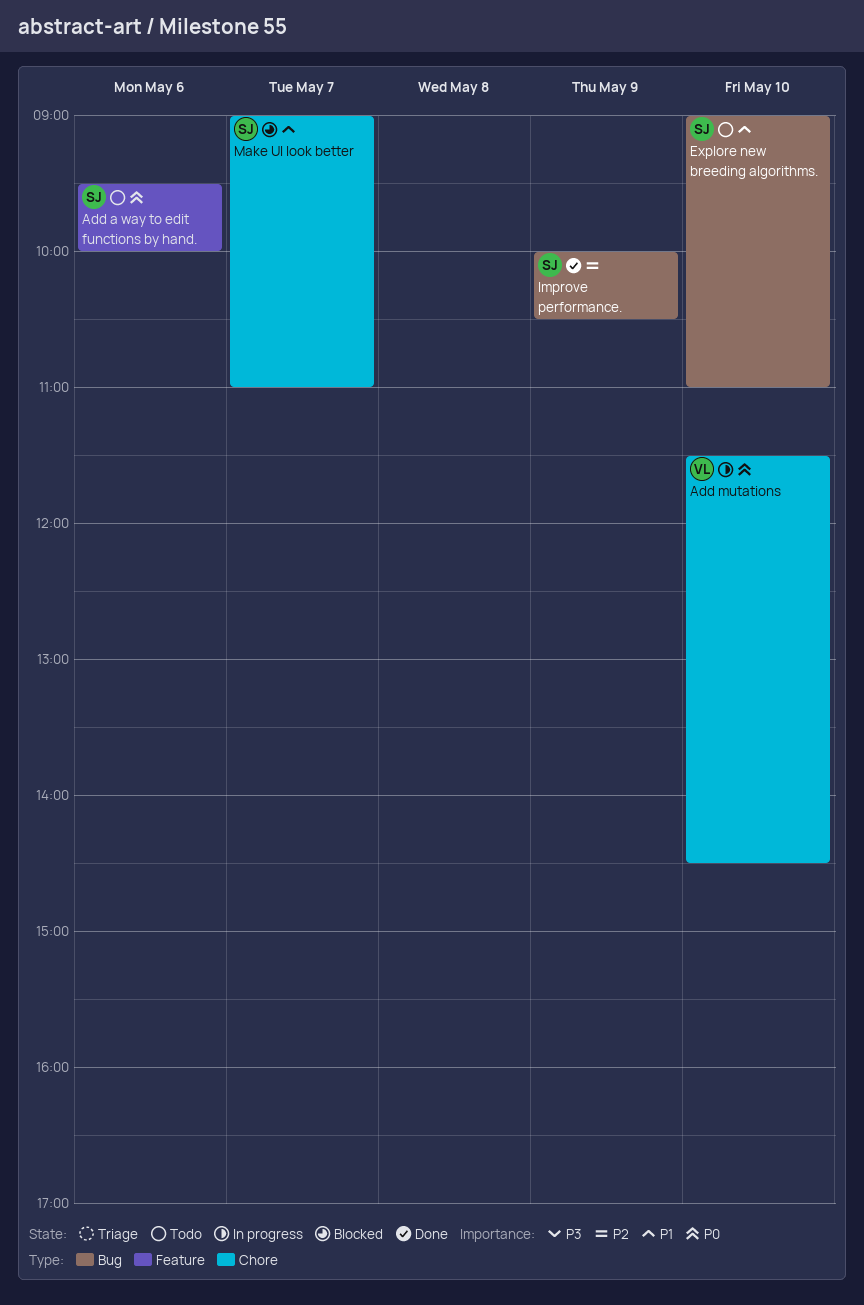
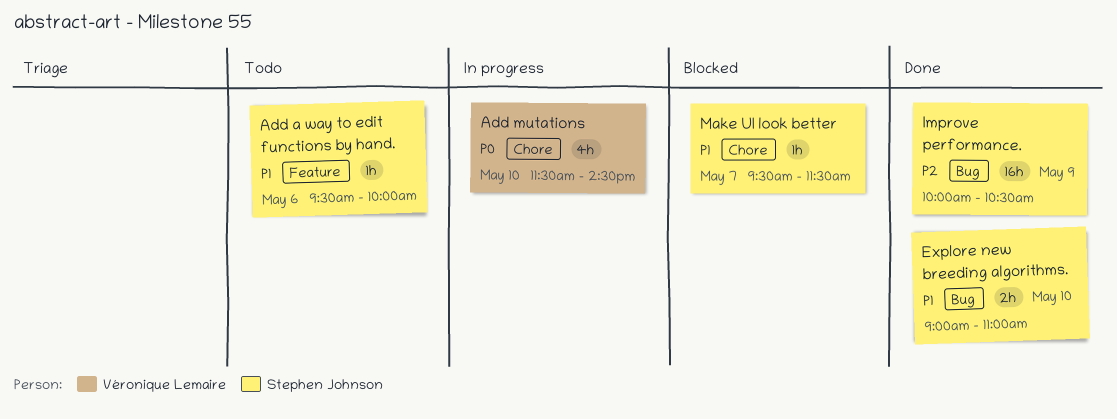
Add a way to edit functions by hand., priority: P0 -> P1
Explore new breeding algorithms., status: Todo -> Done
Make UI look better, begins: 09:00 -> 09:30
Make UI look better, ends: 11:00 -> 11:30

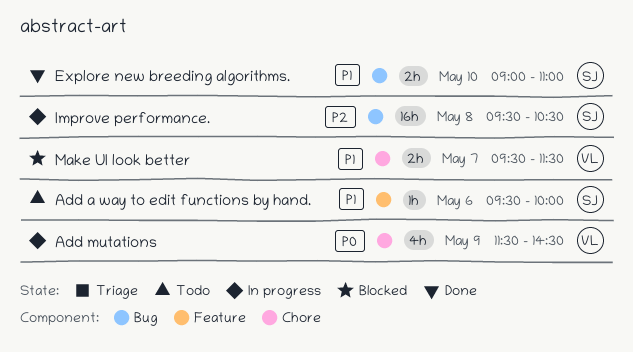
Add mutations, day: May 10 -> May 9
Improve performance., status: Done -> In progress
Improve performance., day: May 9 -> May 8
Improve performance., begins: 10:00 -> 09:30
Make UI look better, owner: Stephen Johnson -> Véronique Lemaire
Make UI look better, estimate: 1h -> 2h

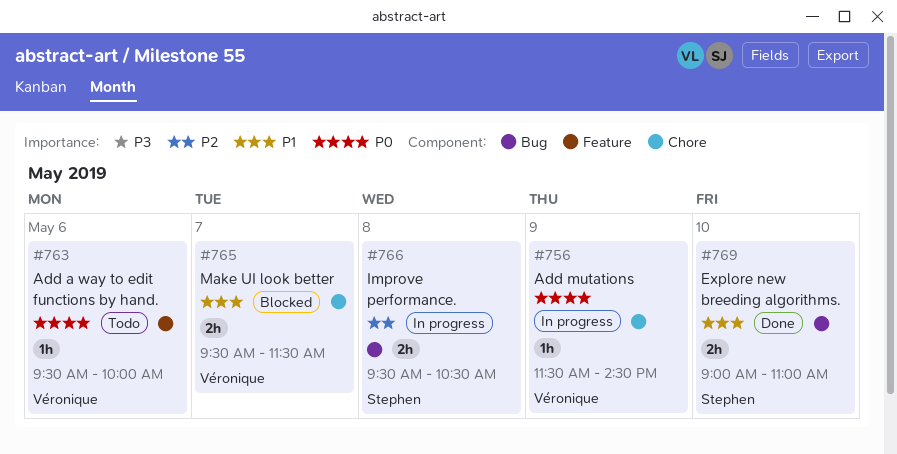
Add a way to edit functions by hand., owner: Stephen -> Véronique
Add a way to edit functions by hand., priority: P1 -> P0
Add mutations, estimate: 4h -> 1h
Improve performance., estimate: 16h -> 2h

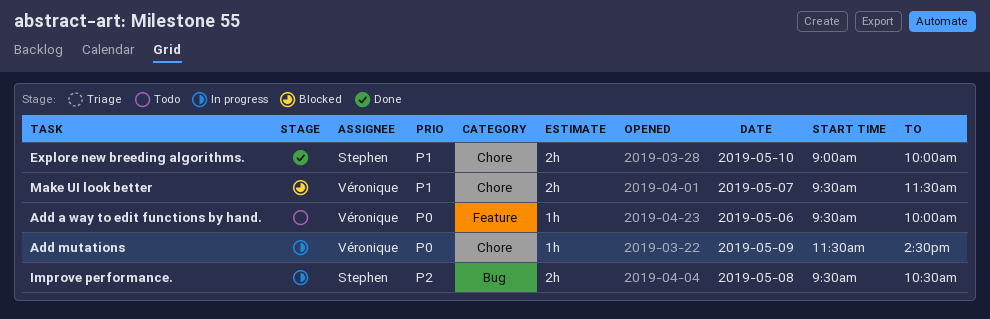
Explore new breeding algorithms., label: Bug -> Chore
Explore new breeding algorithms., ends: 11:00 -> 10:00

